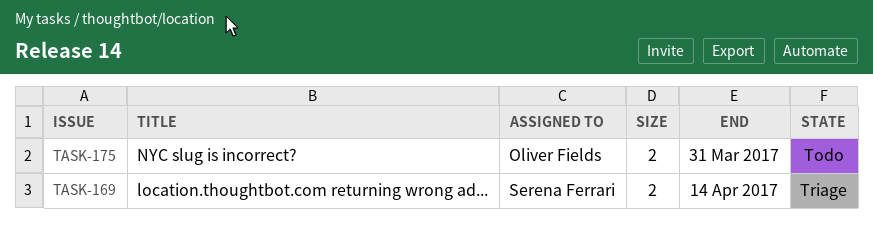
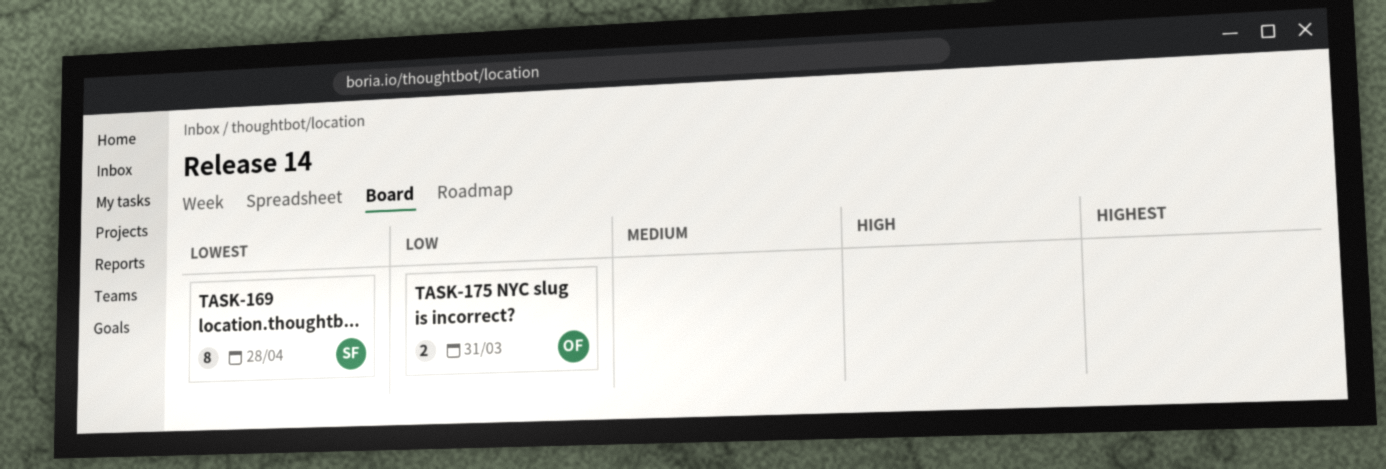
TASK-169, estimate: 2 -> 8
TASK-169, due: Apr 14 -> Apr 28

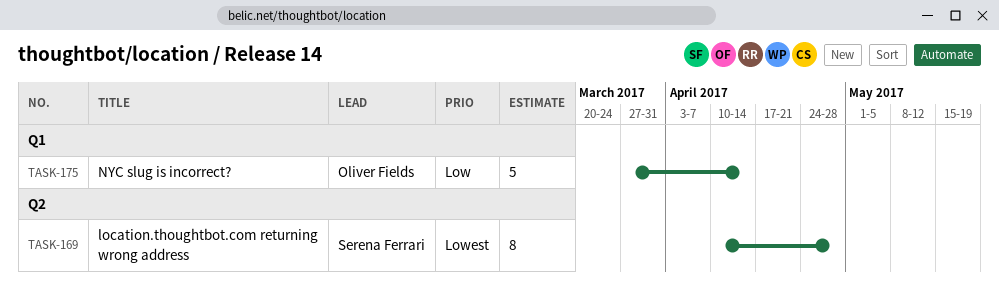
TASK-175, estimate: 2 -> 5
TASK-175, due: Mar 31 -> Apr 14

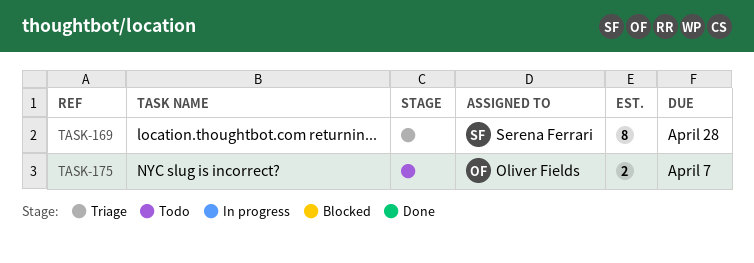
TASK-175, estimate: 5 -> 2
TASK-175, due: Apr 14 -> Apr 7

